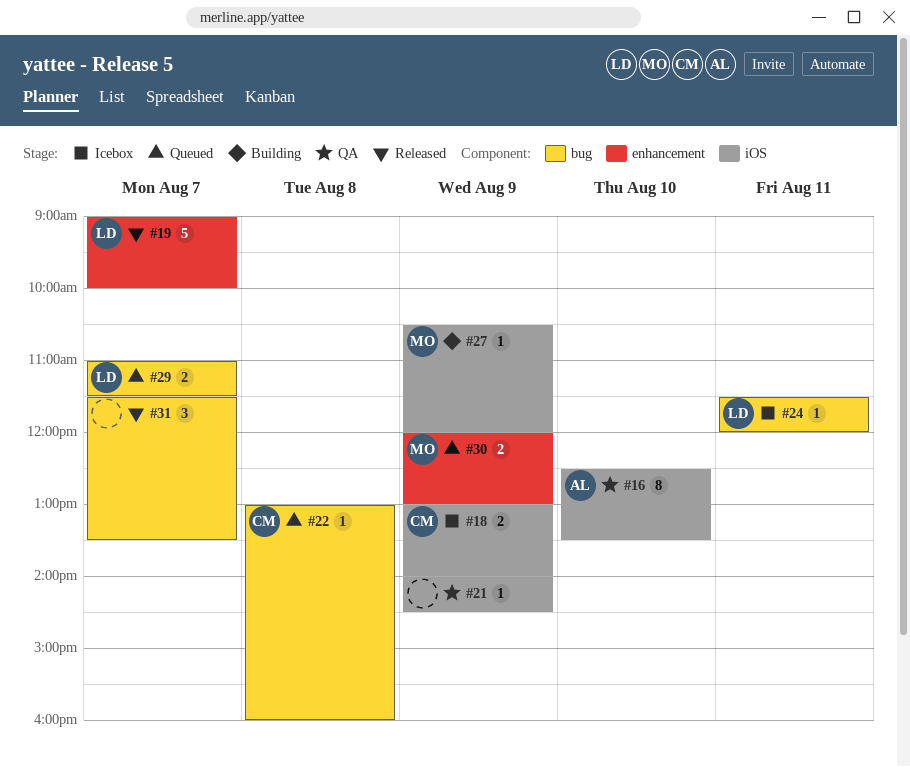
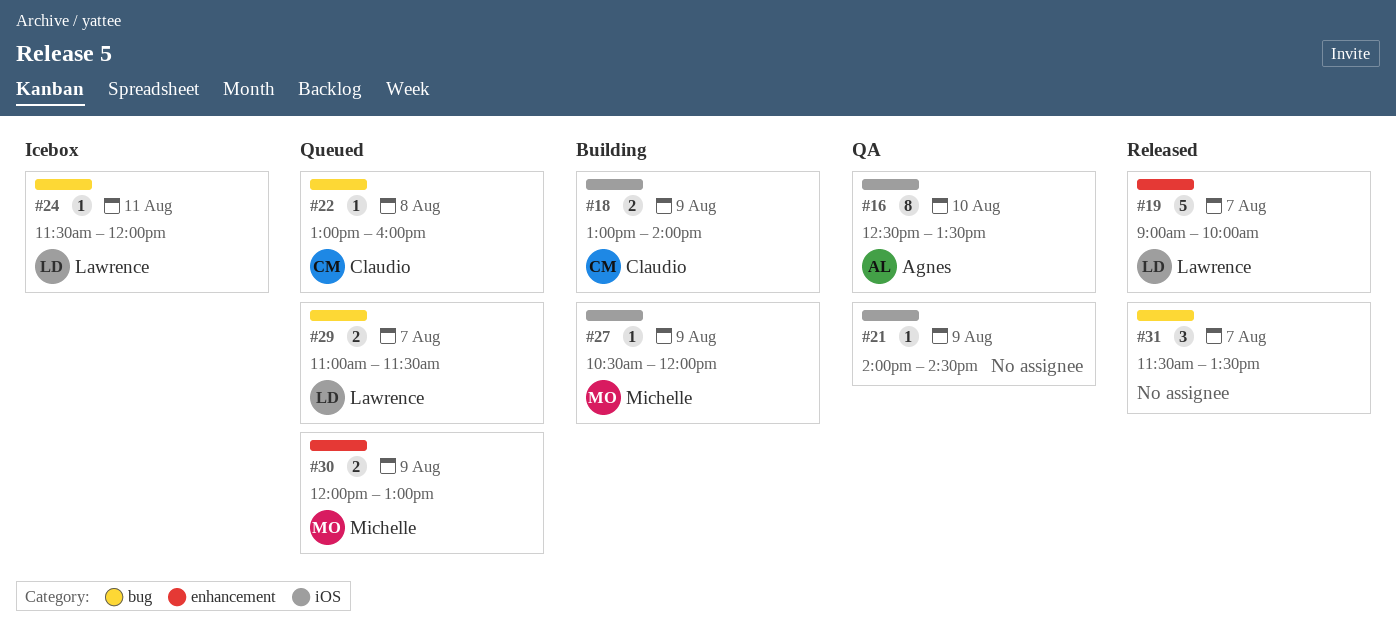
#18, status: Icebox -> Building

